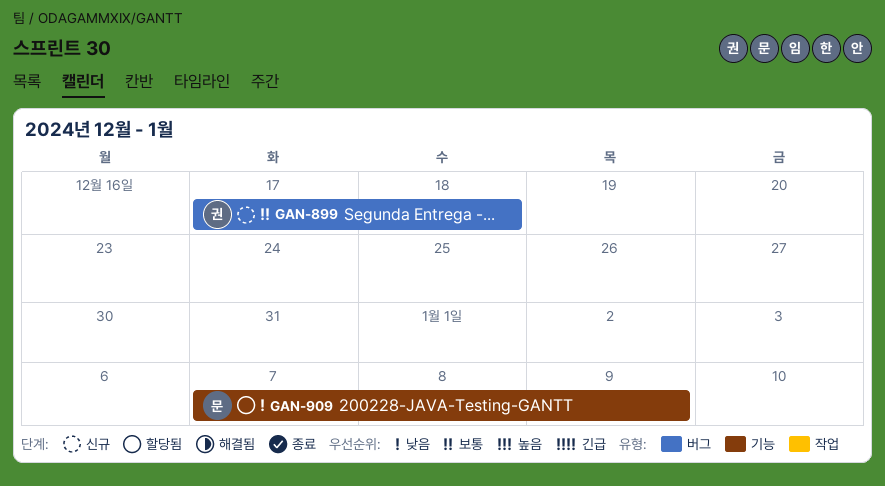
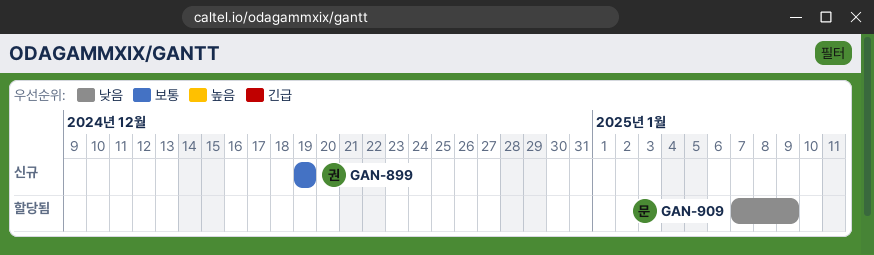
GAN-899, start: Dec 17 -> Dec 19
GAN-899, due: Dec 18 -> Dec 19

